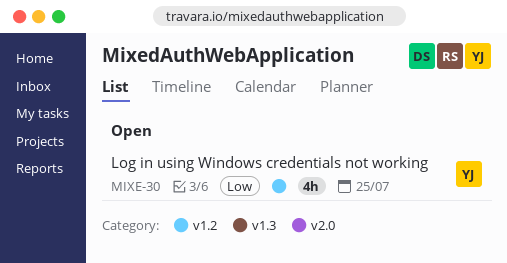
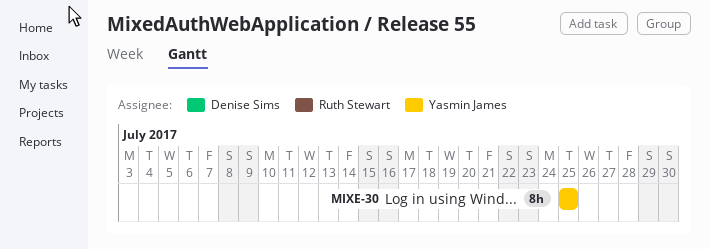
MIXE-30, estimate: 4h -> 8h

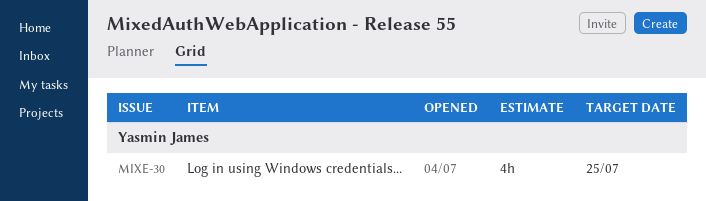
MIXE-30, estimate: 8h -> 4h

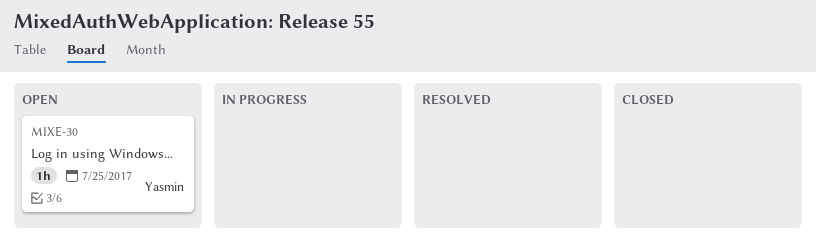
MIXE-30, estimate: 4h -> 1h

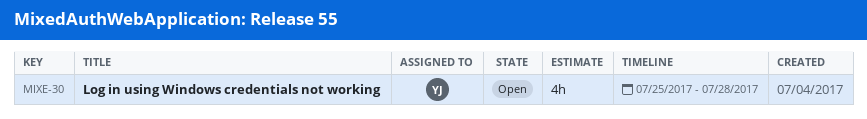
MIXE-30, estimate: 1h -> 4h
MIXE-30, due: Jul 25 -> Jul 28

